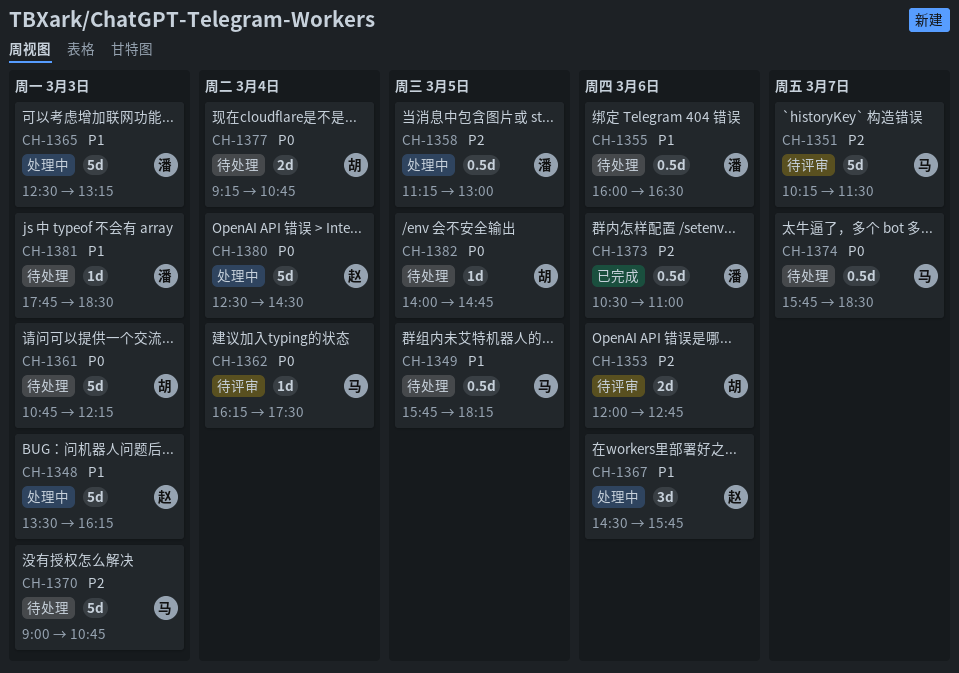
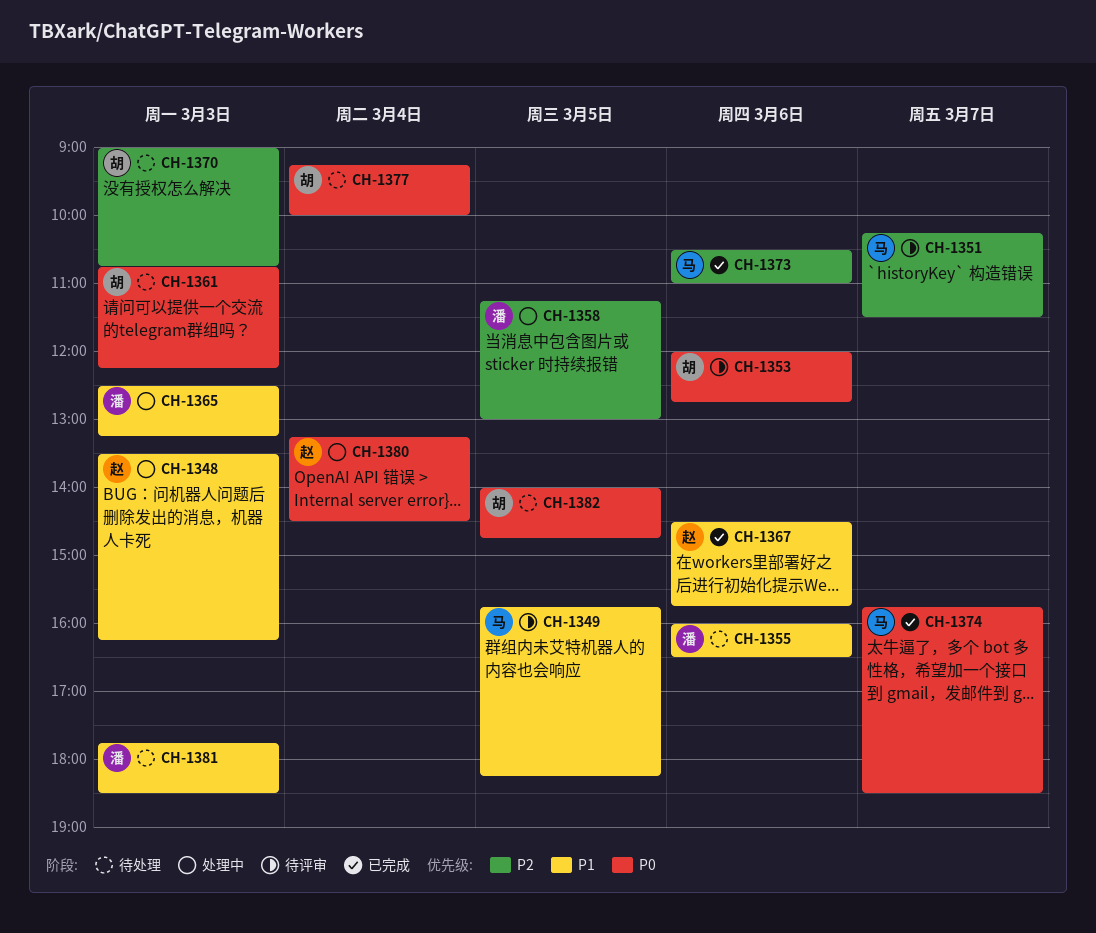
CH-1349, status: 待处理 -> 待评审
CH-1353, priority: P2 -> P0
CH-1362: present -> none
CH-1367, status: 处理中 -> 已完成
CH-1370, owner: 马 -> 胡
CH-1373, owner: 潘 -> 马
CH-1374, status: 待处理 -> 已完成
CH-1377, ends: 10:45 -> 10:00
CH-1380, begins: 12:30 -> 13:15

